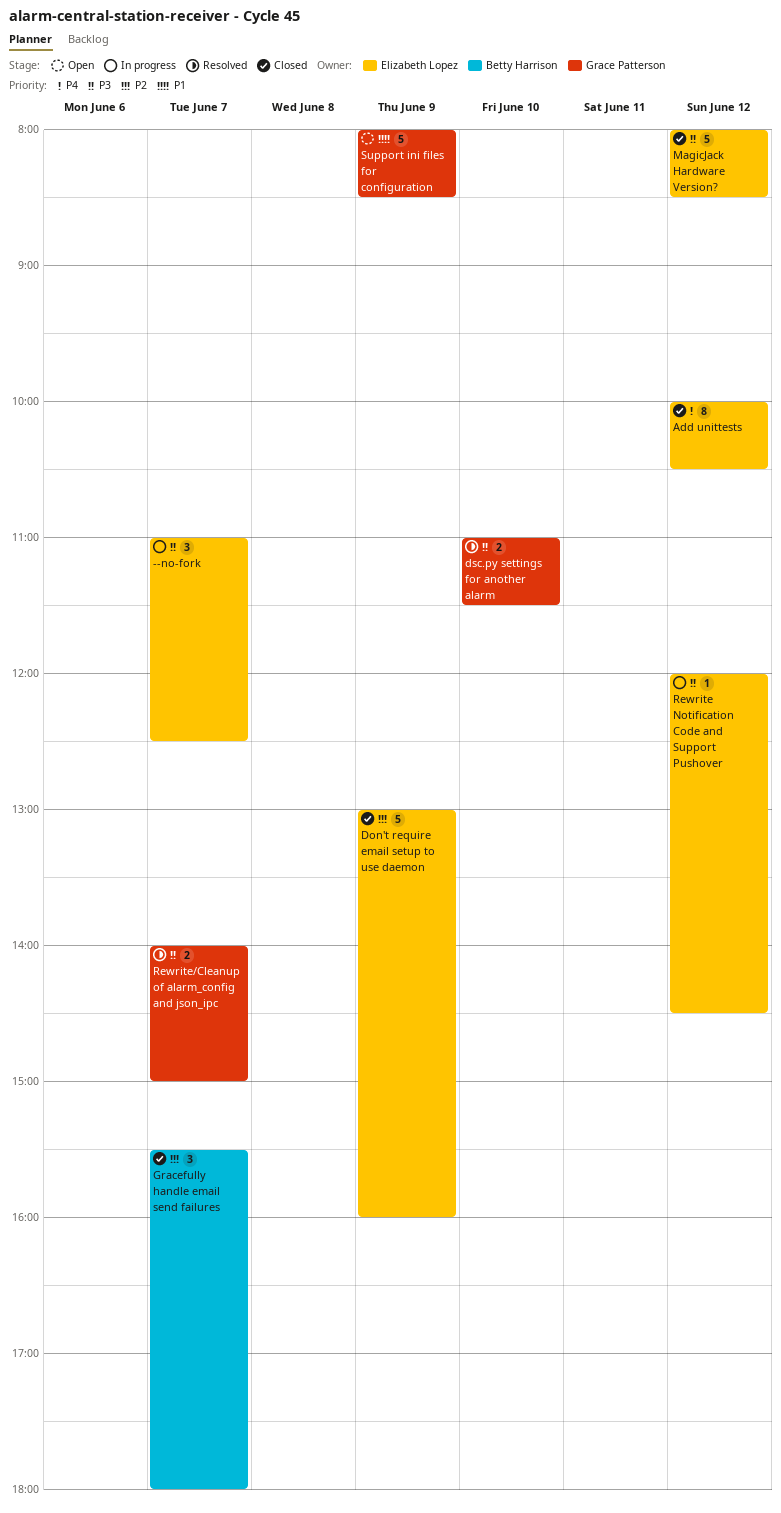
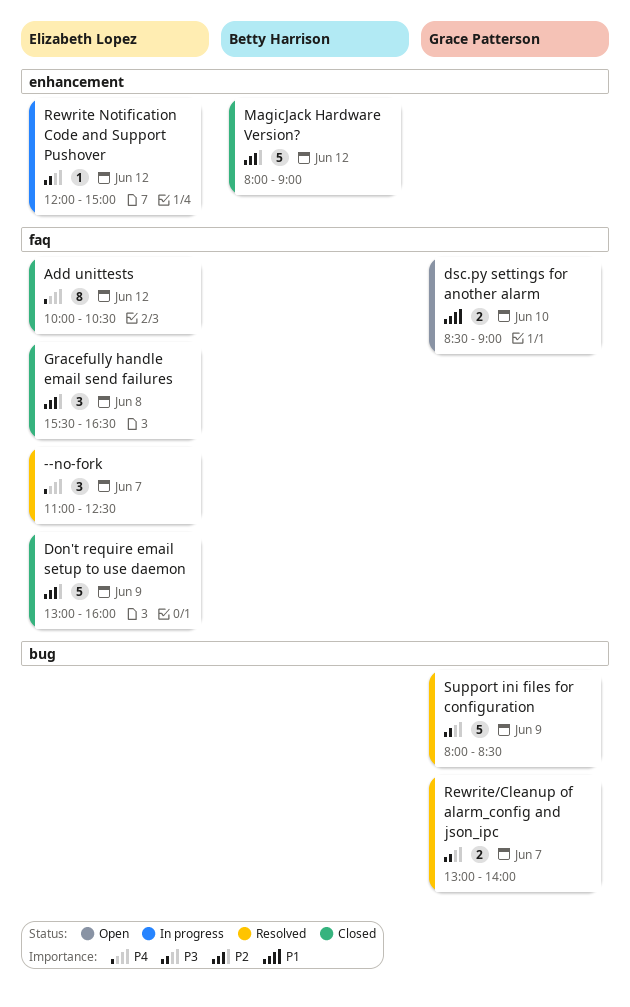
--no-fork, status: In progress -> Resolved
--no-fork, priority: P3 -> P4
dsc.py settings for another alarm, status: Resolved -> Open
dsc.py settings for another alarm, priority: P3 -> P1
dsc.py settings for another alarm, begins: 11:00 -> 08:30
dsc.py settings for another alarm, ends: 11:30 -> 09:00
Gracefully handle email send failures, owner: Betty Harrison -> Elizabeth Lopez
Gracefully handle email send failures, day: Jun 7 -> Jun 8
Gracefully handle email send failures, ends: 18:00 -> 16:30
MagicJack Hardware Version?, owner: Elizabeth Lopez -> Betty Harrison
MagicJack Hardware Version?, priority: P3 -> P2
MagicJack Hardware Version?, ends: 08:30 -> 09:00
Rewrite Notification Code and Support Pushover, ends: 14:30 -> 15:00
Rewrite/Cleanup of alarm_config and json_ipc, begins: 14:00 -> 13:00
Rewrite/Cleanup of alarm_config and json_ipc, ends: 15:00 -> 14:00
Support ini files for configuration, status: Open -> Resolved
Support ini files for configuration, priority: P1 -> P3

